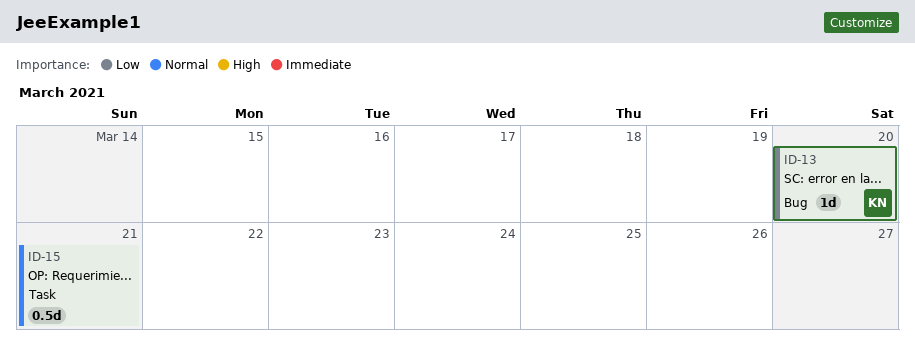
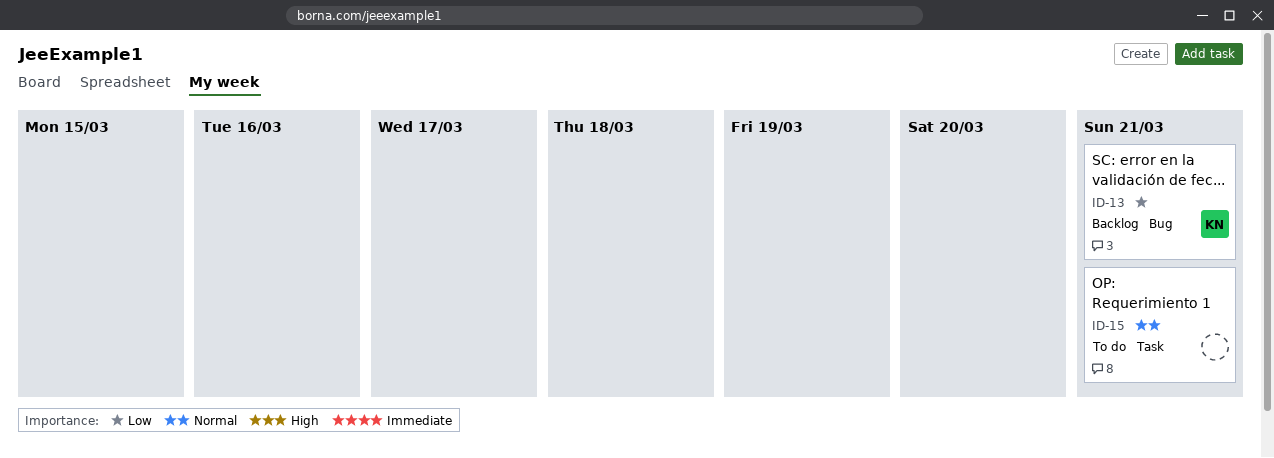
ID-13, due: Mar 20 -> Mar 21

